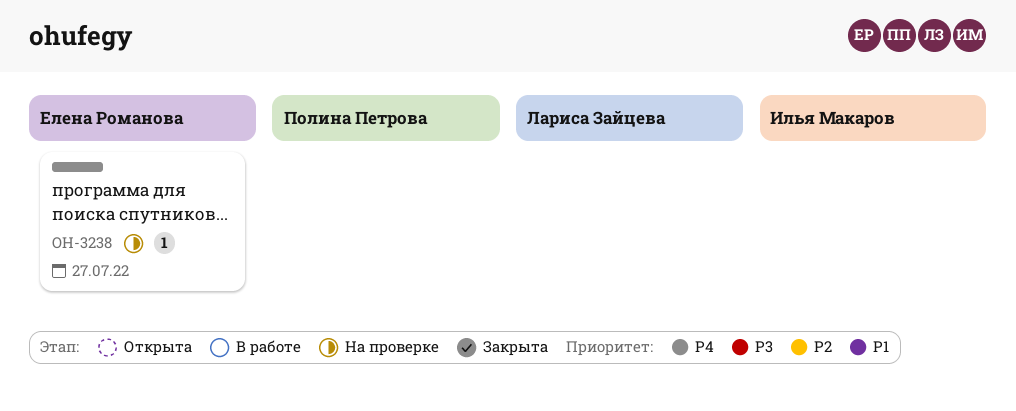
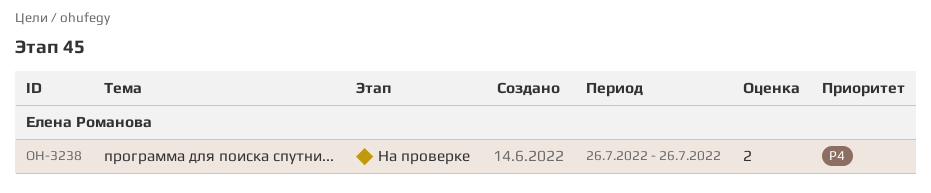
OH-3238, estimate: 1 -> 2
OH-3238, due: Jul 27 -> Jul 26

